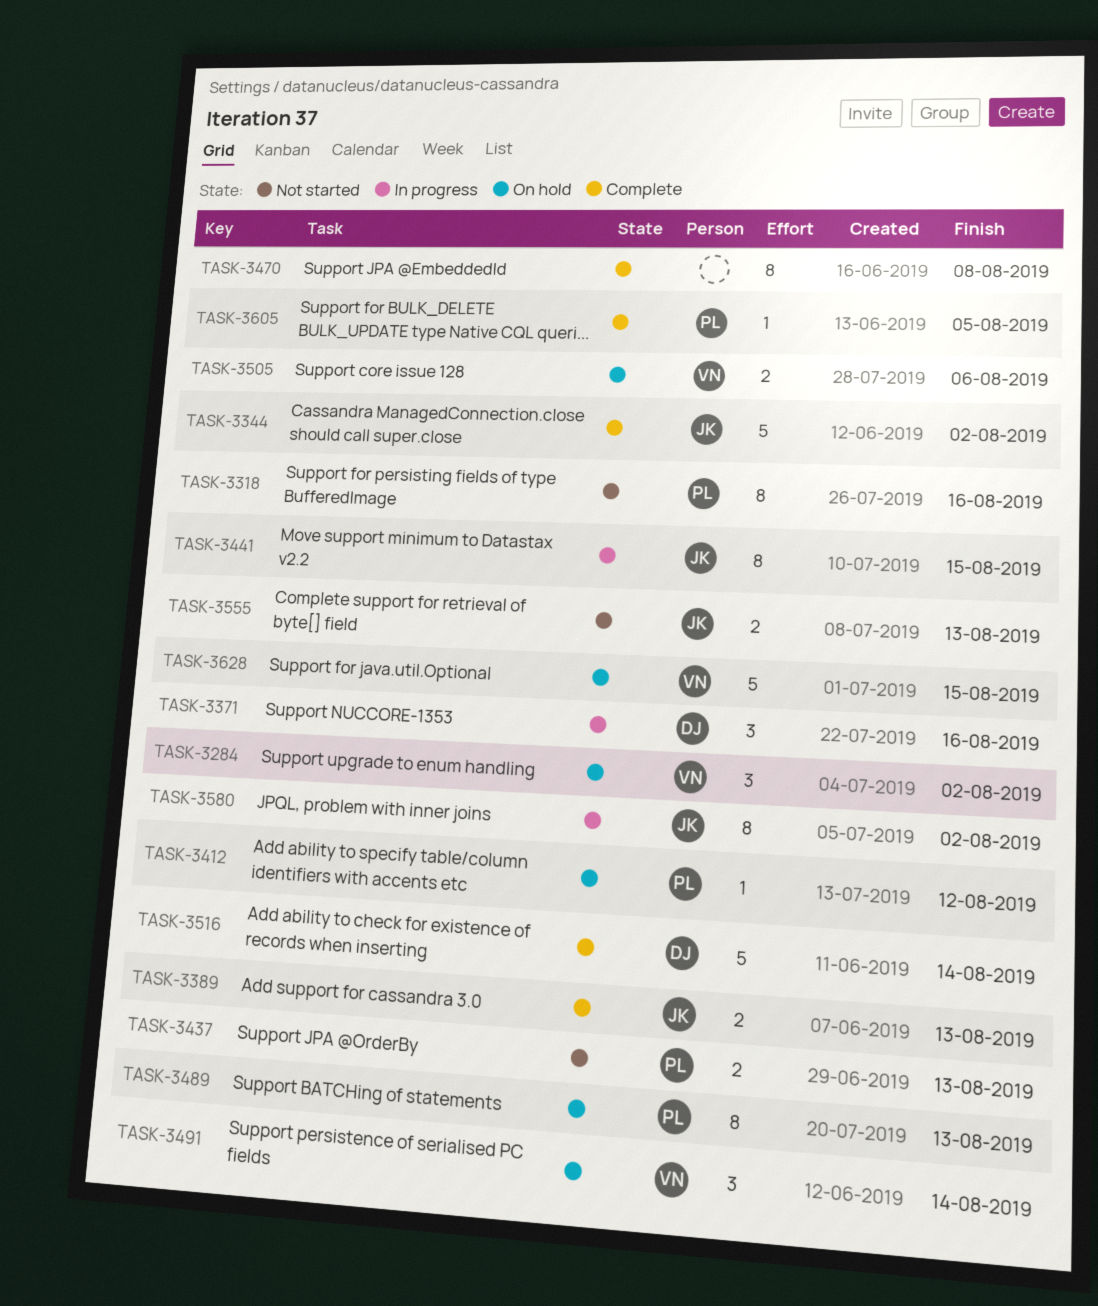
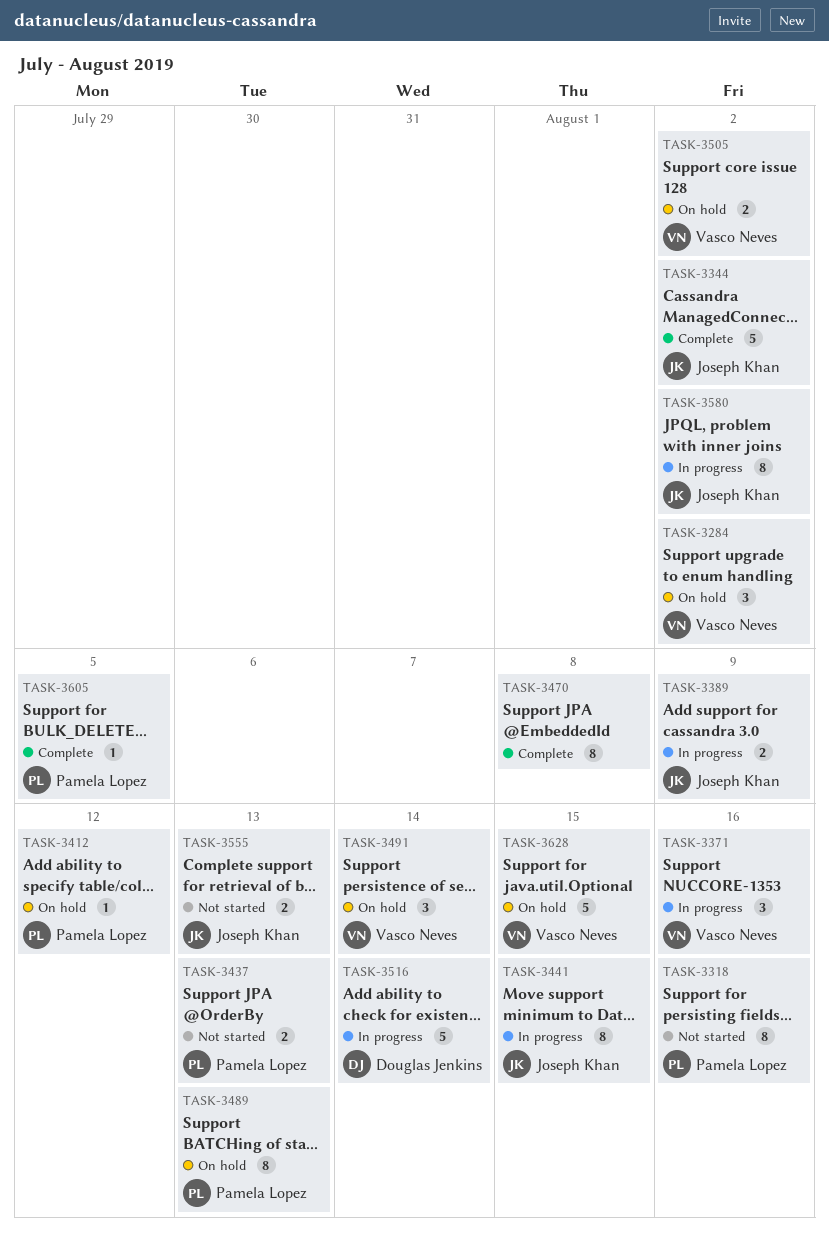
TASK-3371, owner: Douglas Jenkins -> Vasco Neves
TASK-3389, status: Complete -> In progress
TASK-3389, due: Aug 13 -> Aug 9
TASK-3505, due: Aug 6 -> Aug 2
TASK-3516, status: Complete -> In progress

